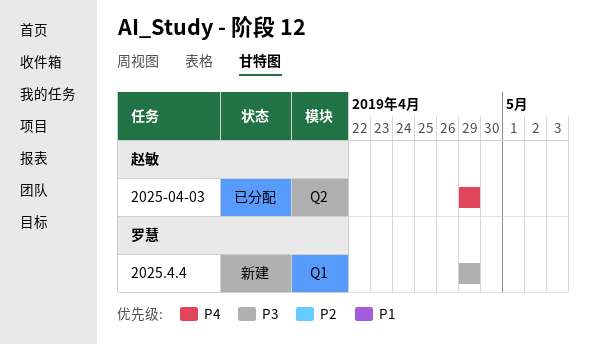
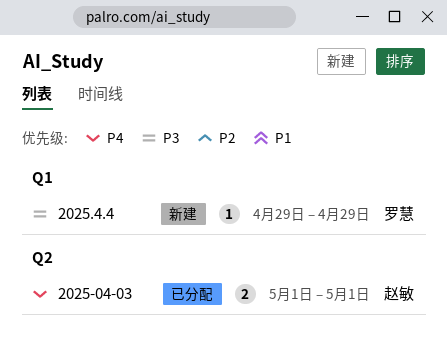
2025-04-03, start: Apr 29 -> May 1
2025-04-03, due: Apr 29 -> May 1

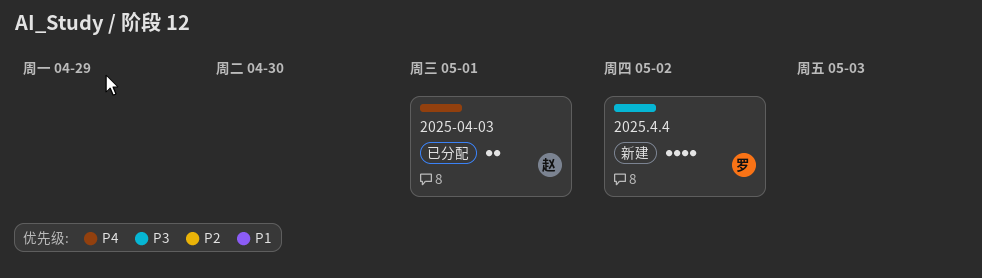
2025.4.4, estimate: 1 -> 4
2025.4.4, due: Apr 29 -> May 2

